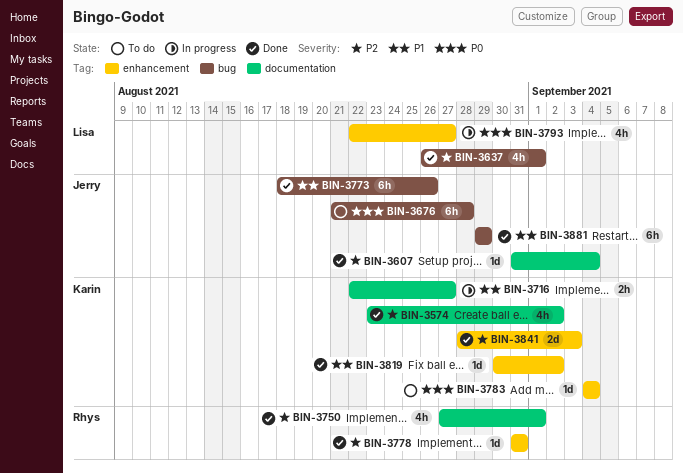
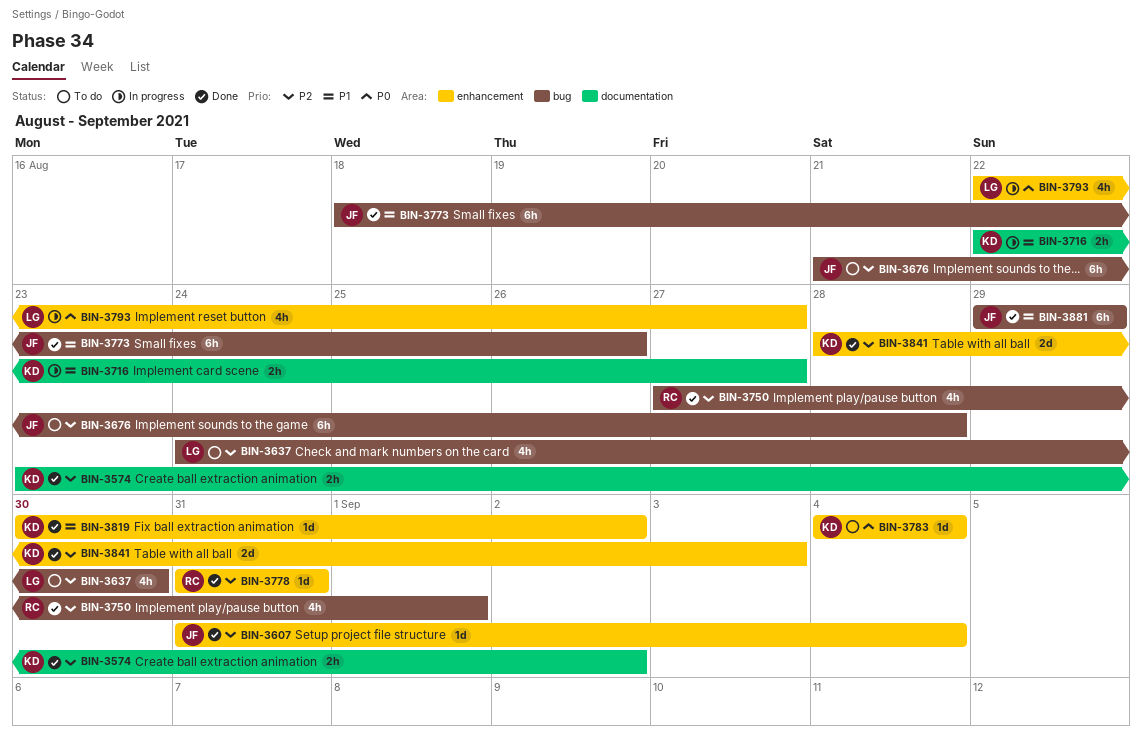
BIN-3574, estimate: 4h -> 2h
BIN-3607, label: documentation -> enhancement
BIN-3637, status: Done -> To do
BIN-3637, start: Aug 26 -> Aug 24
BIN-3637, due: Sep 1 -> Aug 30
BIN-3676, priority: P0 -> P2
BIN-3750, label: documentation -> bug

